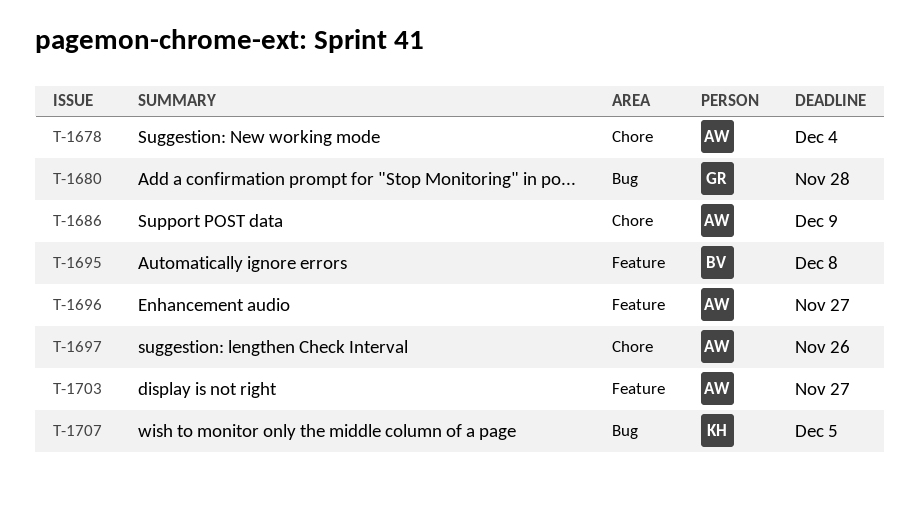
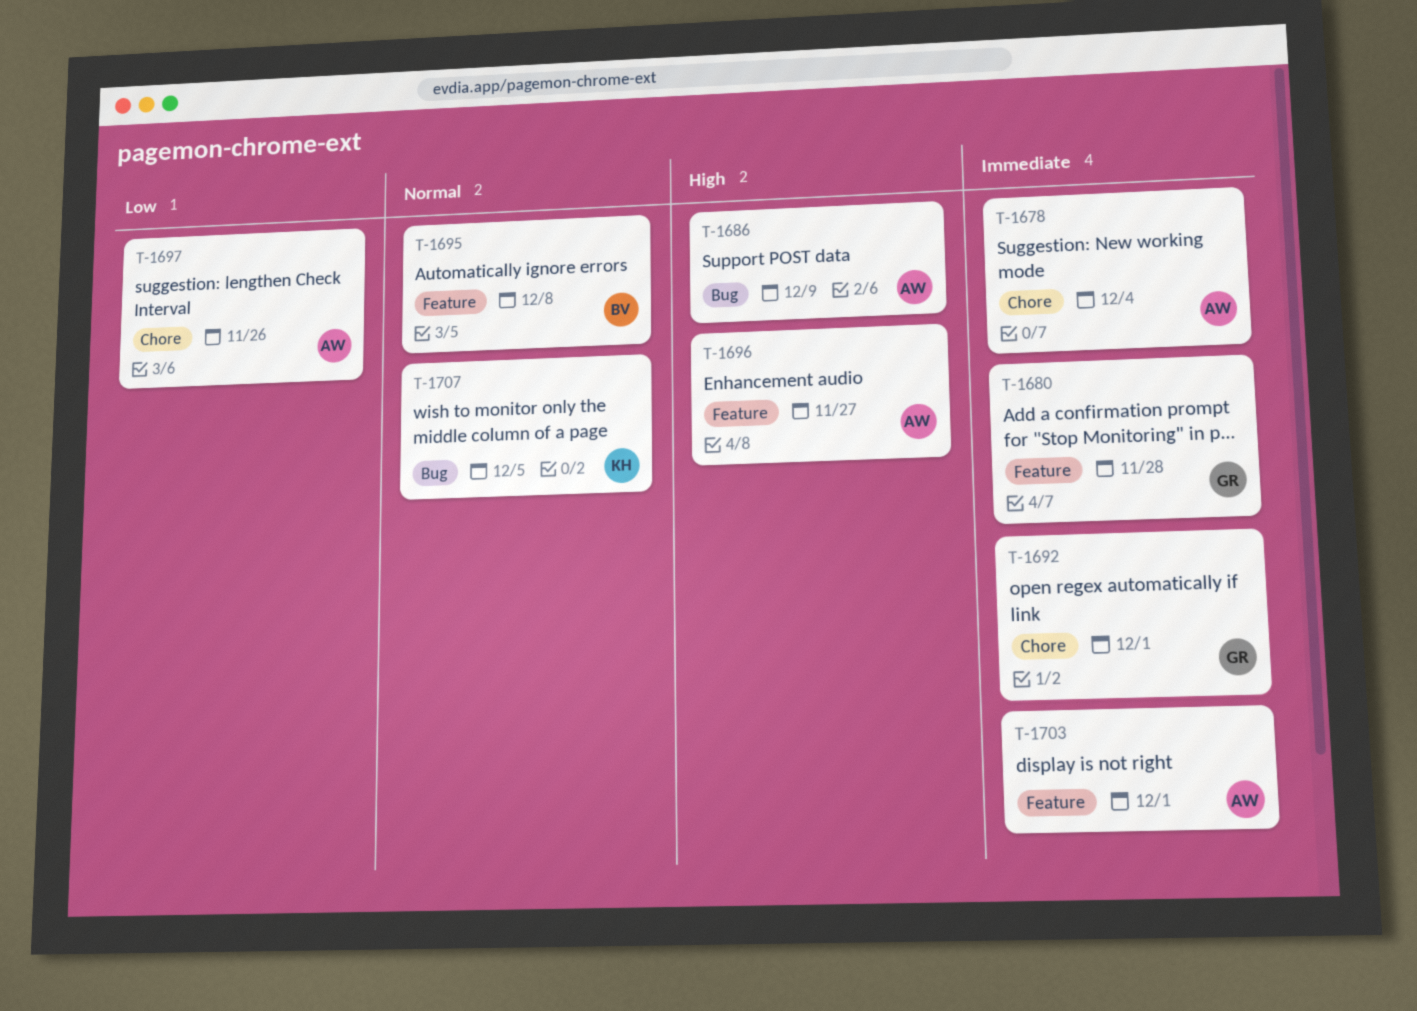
T-1680, label: Bug -> Feature
T-1686, label: Chore -> Bug
T-1692: none -> present
T-1703, due: Nov 27 -> Dec 1

